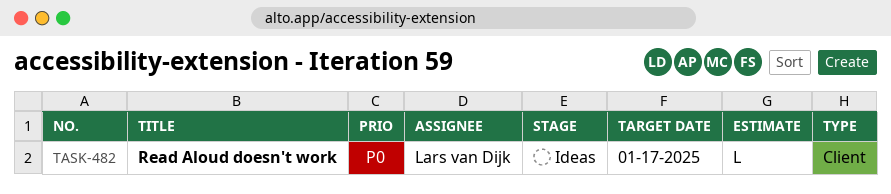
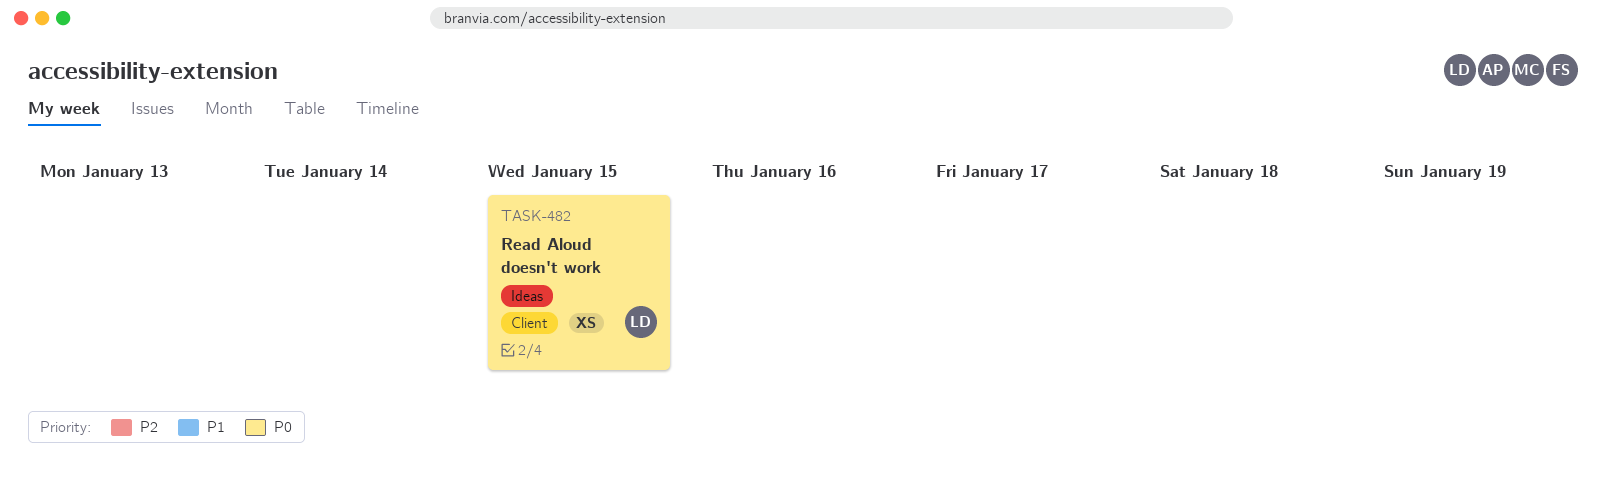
TASK-482, estimate: L -> XS
TASK-482, due: Jan 17 -> Jan 15

